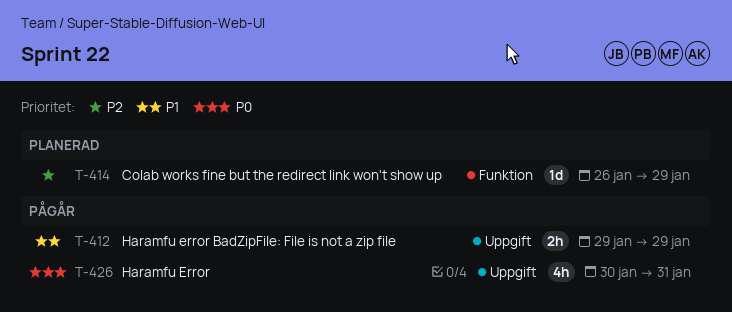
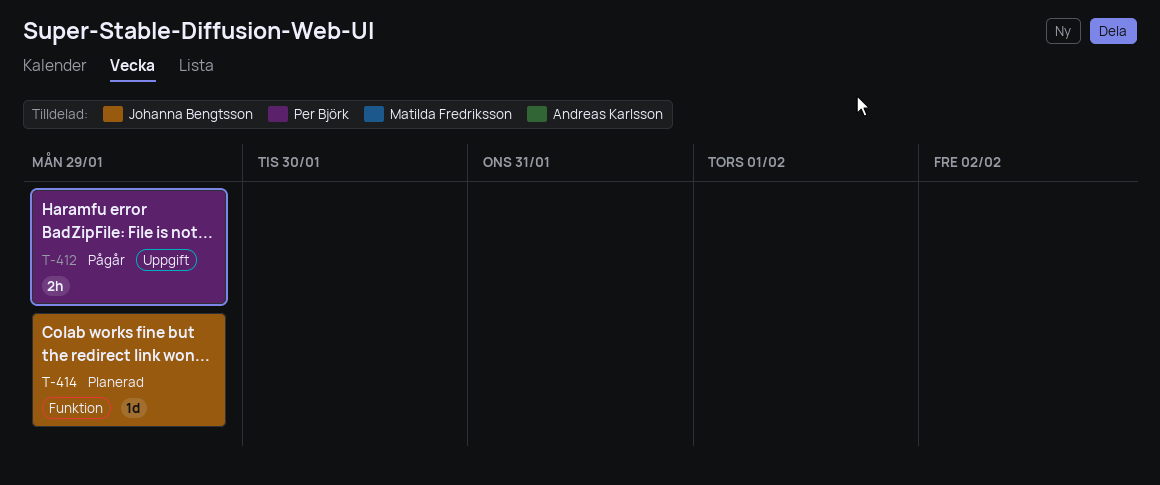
T-426: present -> none

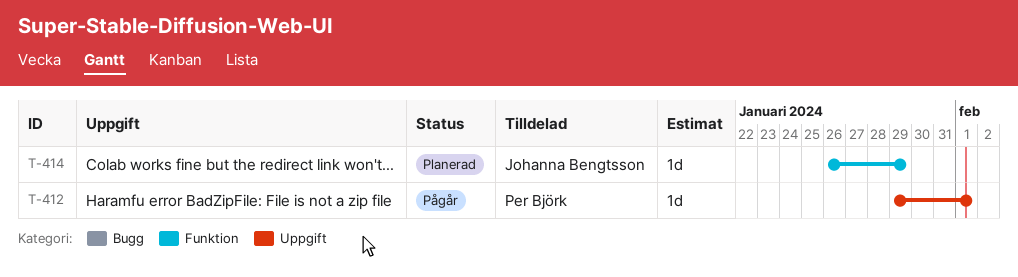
T-412, estimate: 2h -> 1d
T-412, due: Jan 29 -> Feb 1

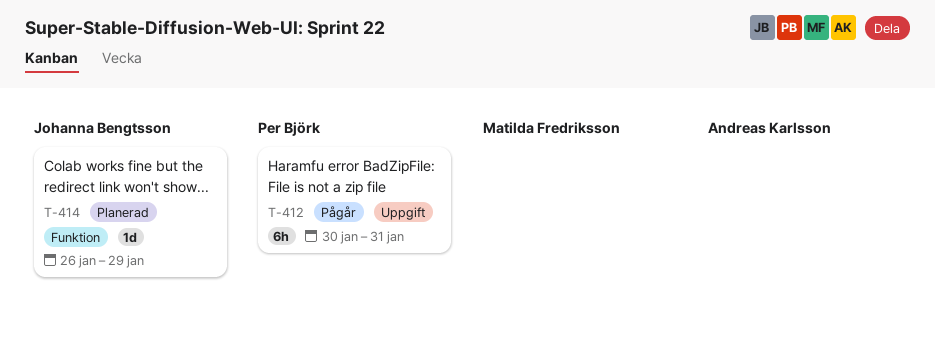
T-412, estimate: 1d -> 6h
T-412, start: Jan 29 -> Jan 30
T-412, due: Feb 1 -> Jan 31

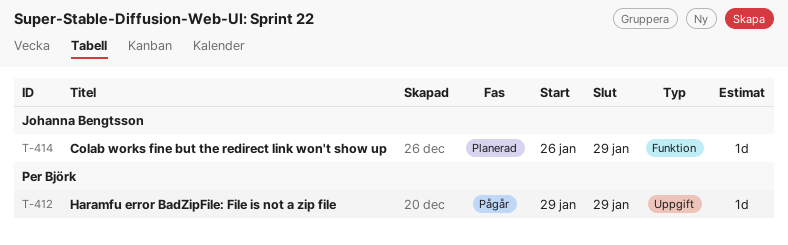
T-412, estimate: 6h -> 1d
T-412, start: Jan 30 -> Jan 29
T-412, due: Jan 31 -> Jan 29

